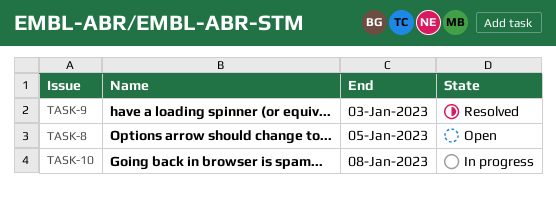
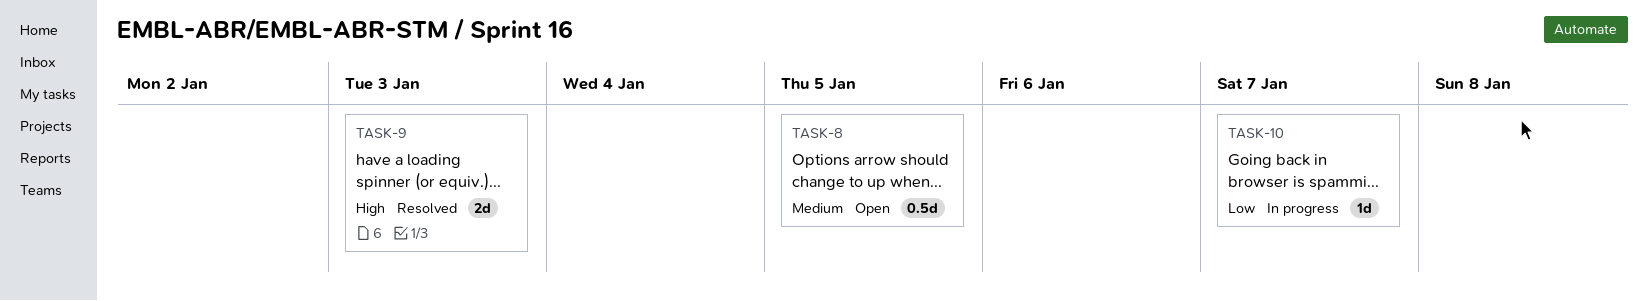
TASK-10, due: Jan 8 -> Jan 7

